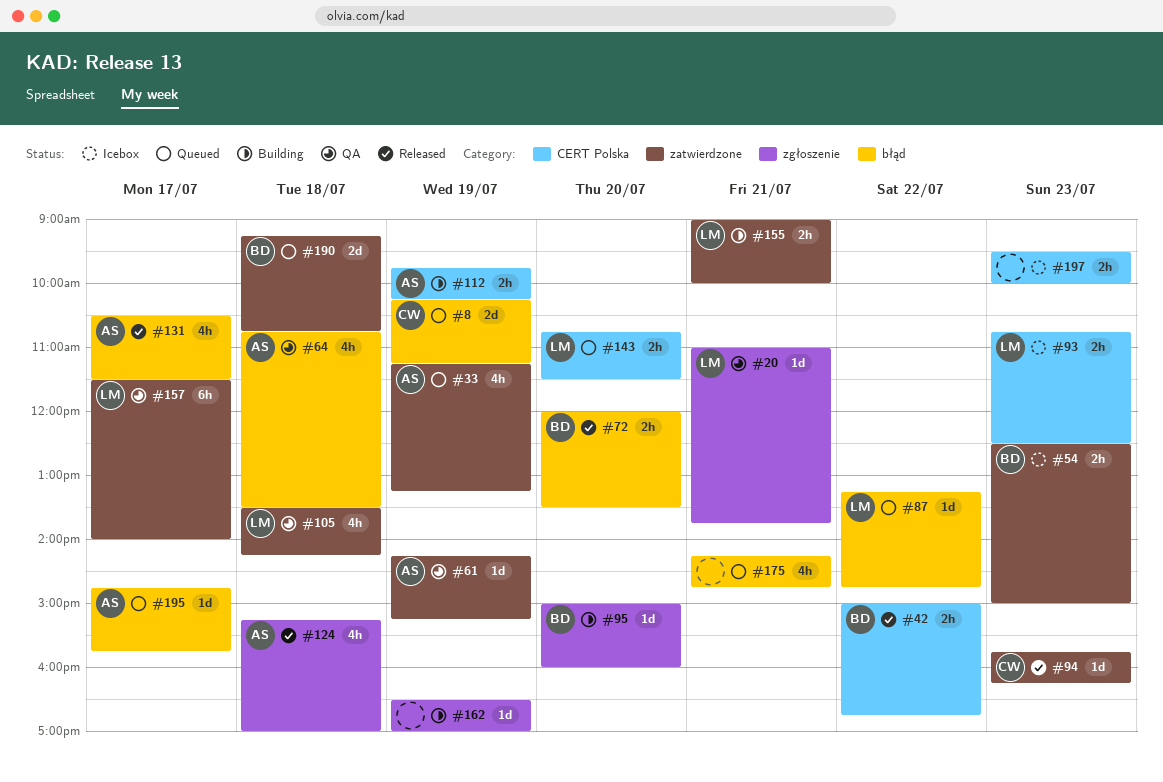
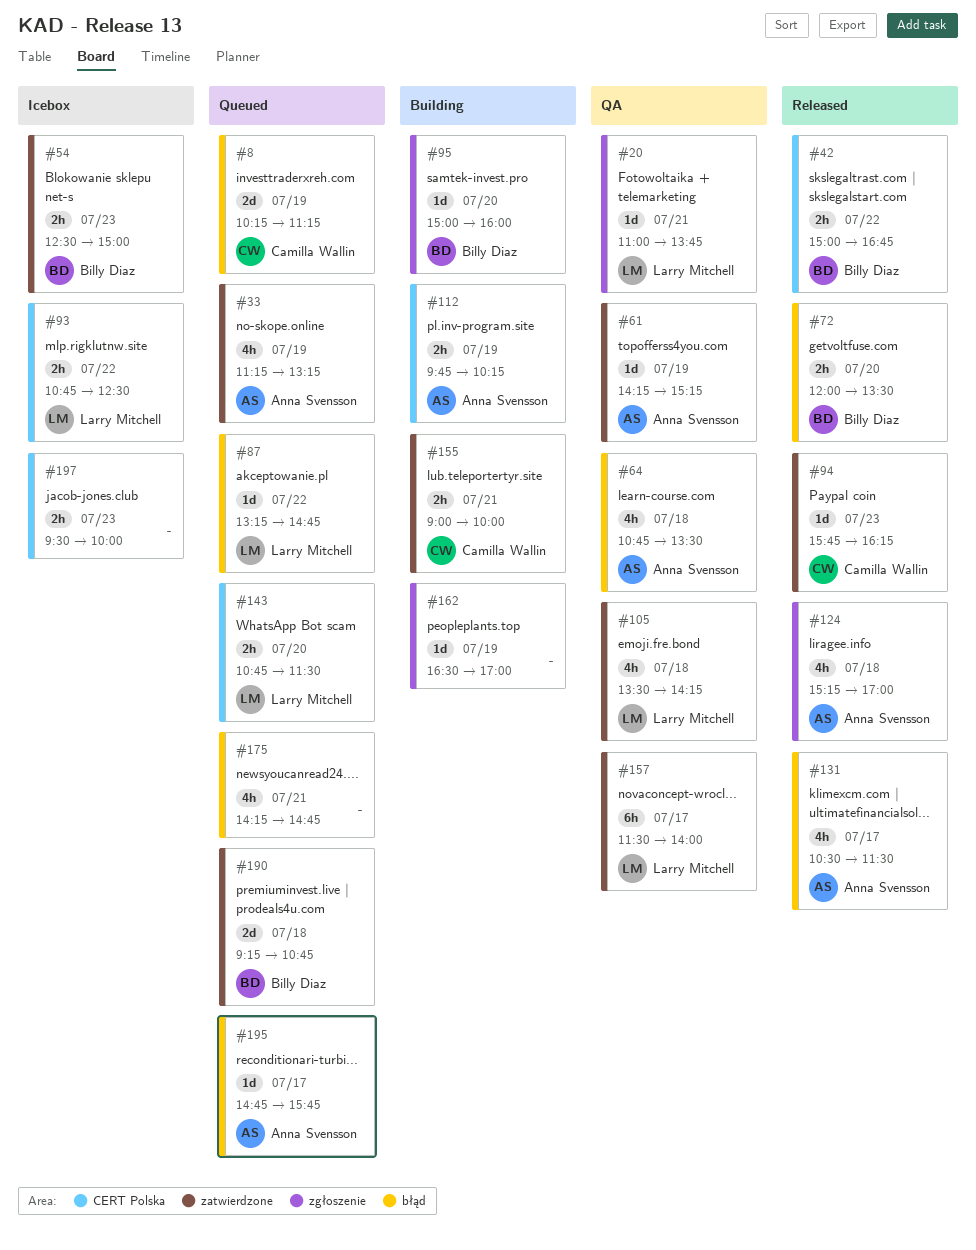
#93, day: Jul 23 -> Jul 22
#155, owner: Larry Mitchell -> Camilla Wallin

